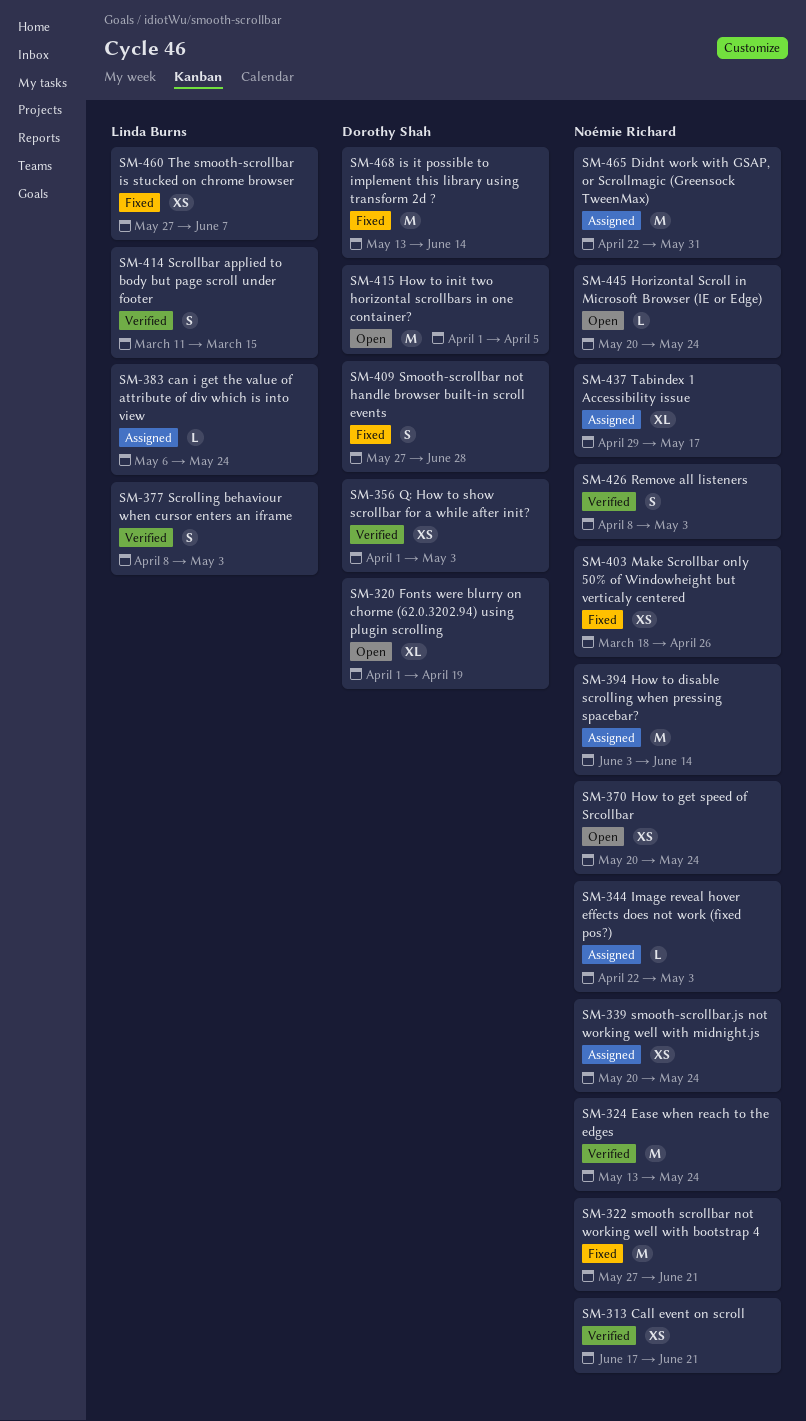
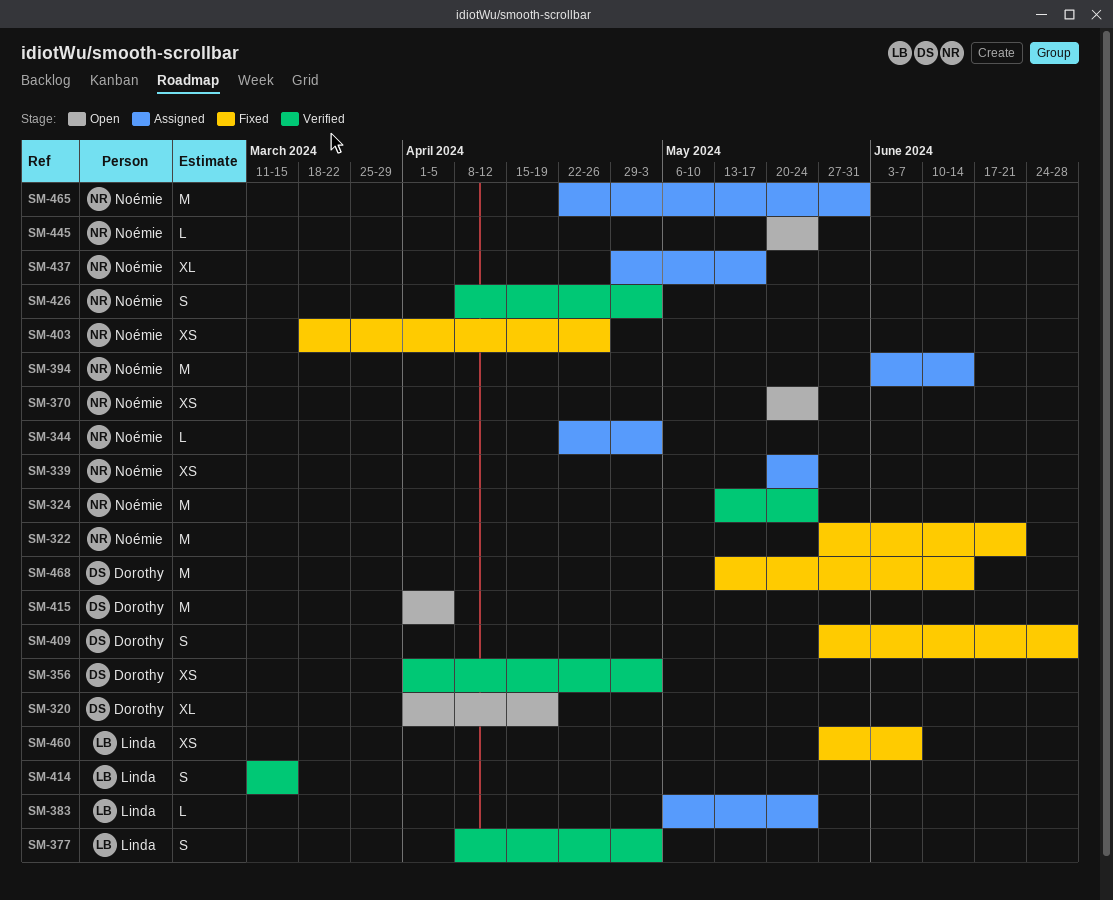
SM-313: present -> none

